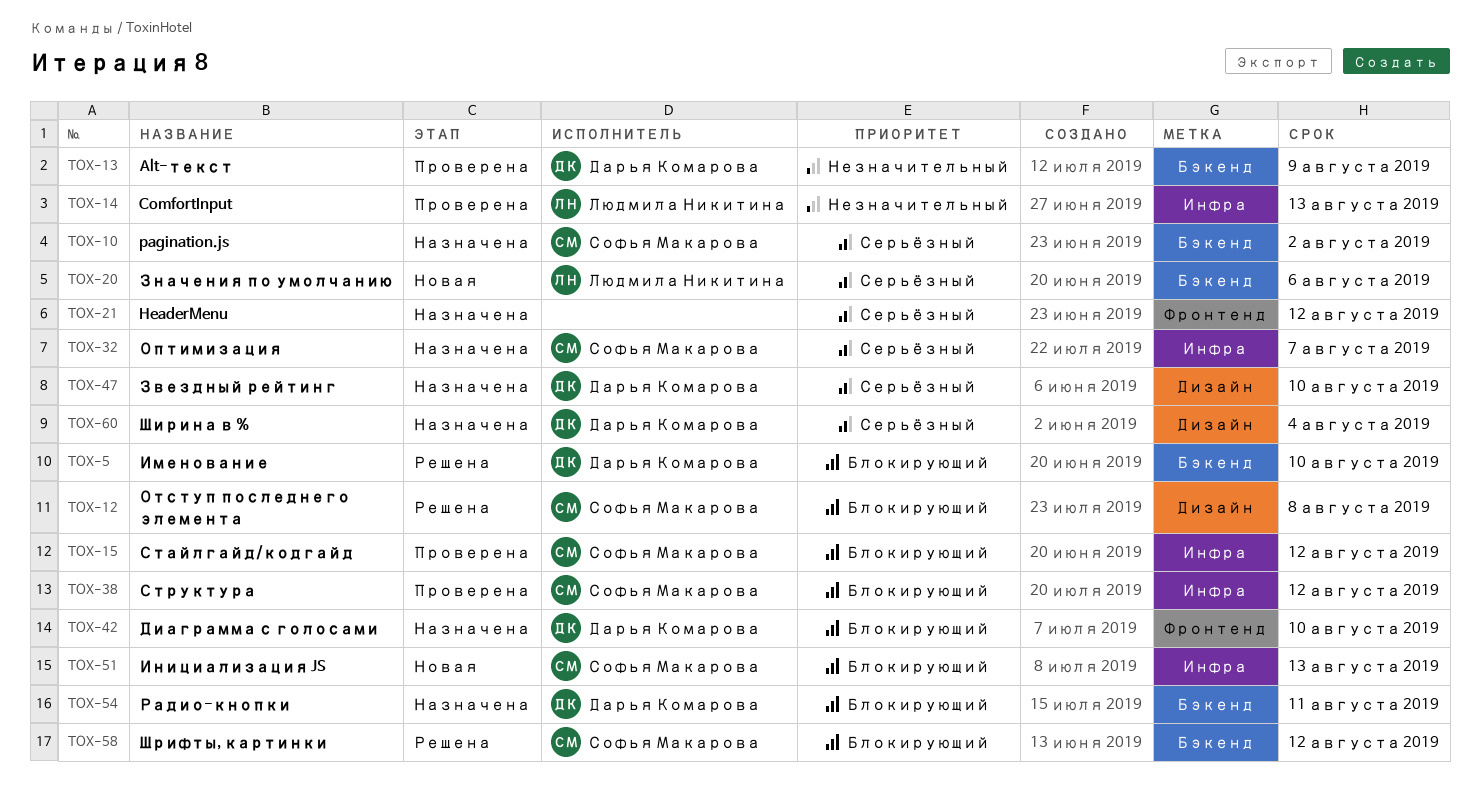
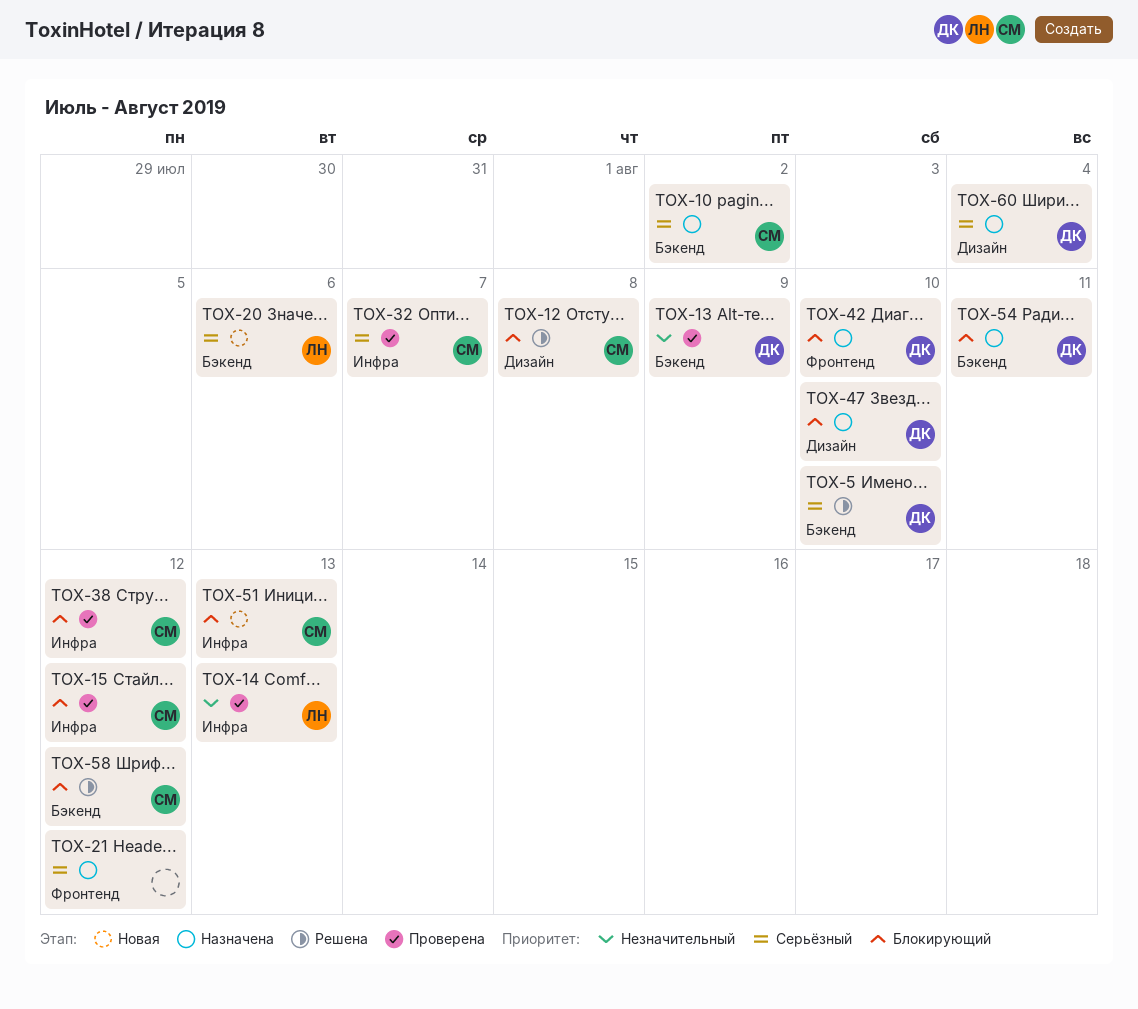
TOX-5, priority: Блокирующий -> Серьёзный
TOX-32, status: Назначена -> Проверена
TOX-47, priority: Серьёзный -> Блокирующий

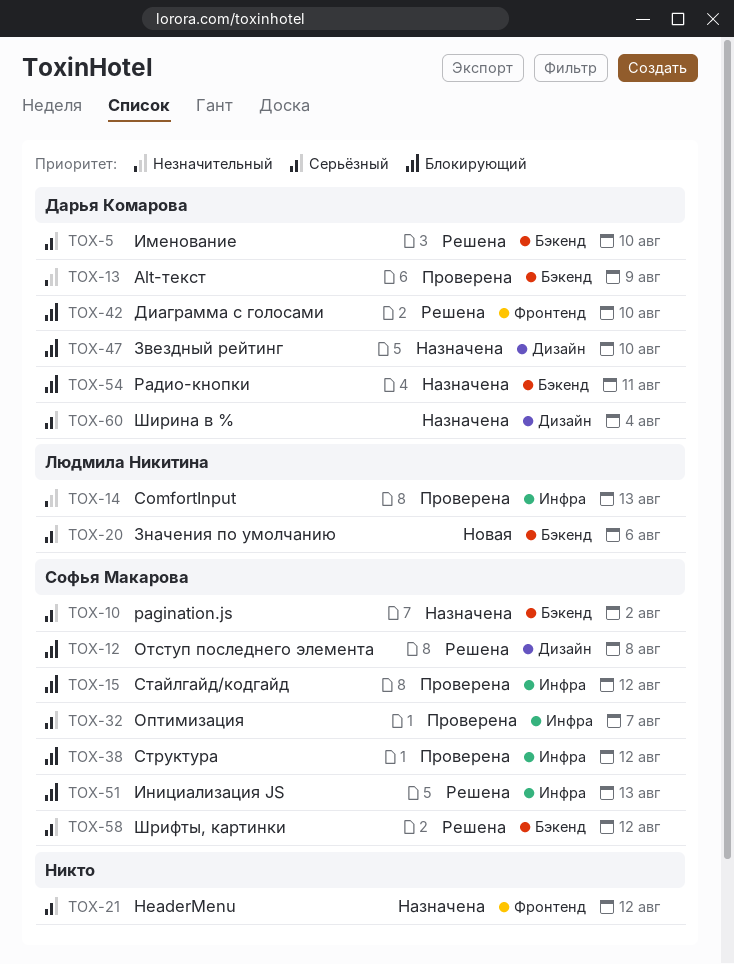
TOX-42, status: Назначена -> Решена
TOX-51, status: Новая -> Решена
TOX-58, priority: Блокирующий -> Серьёзный

